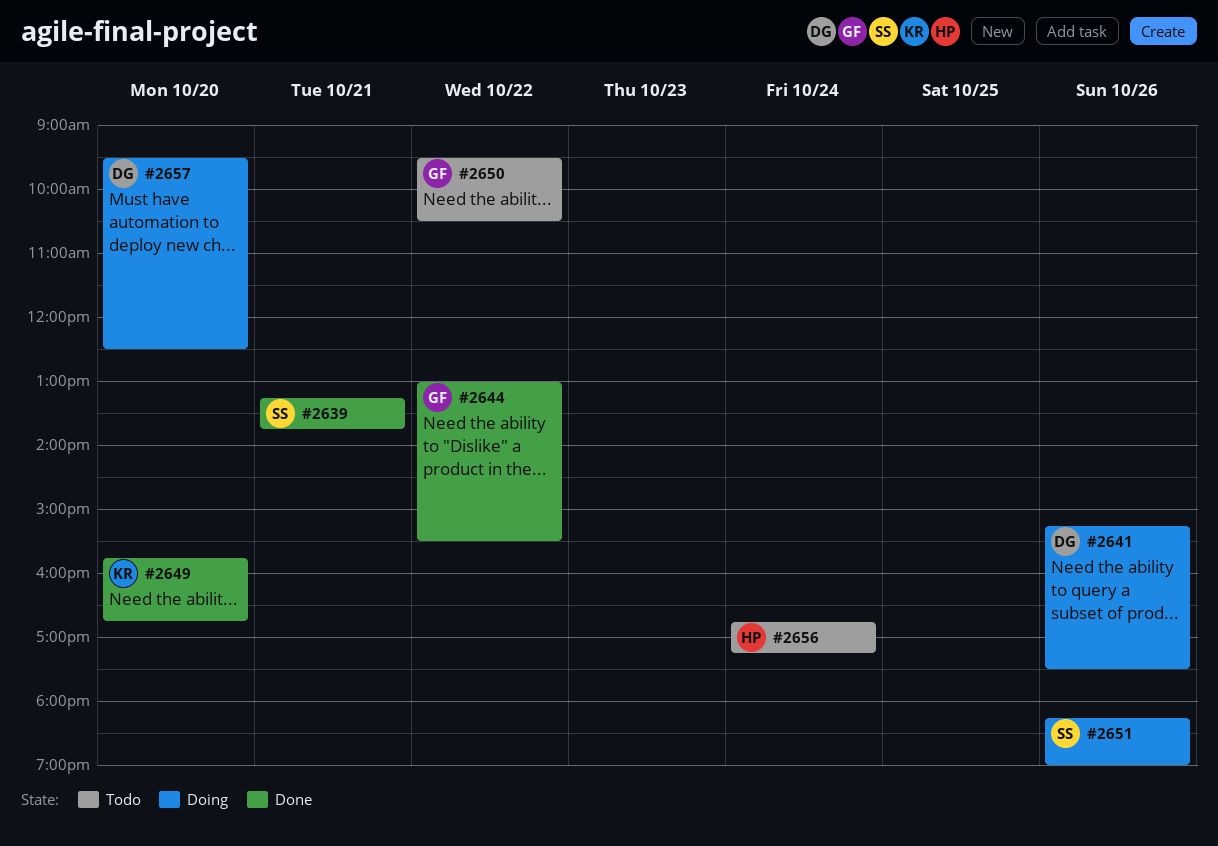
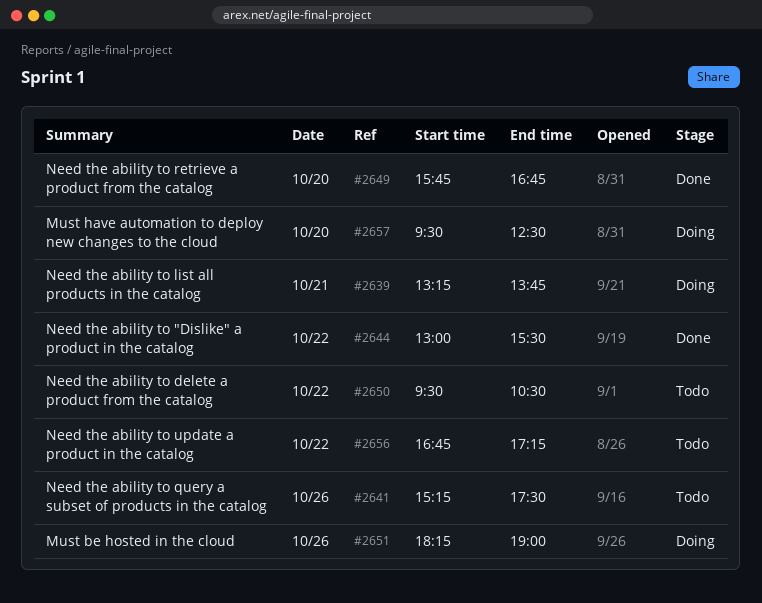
#2639, status: Done -> Doing
#2641, status: Doing -> Todo
#2656, day: Oct 24 -> Oct 22

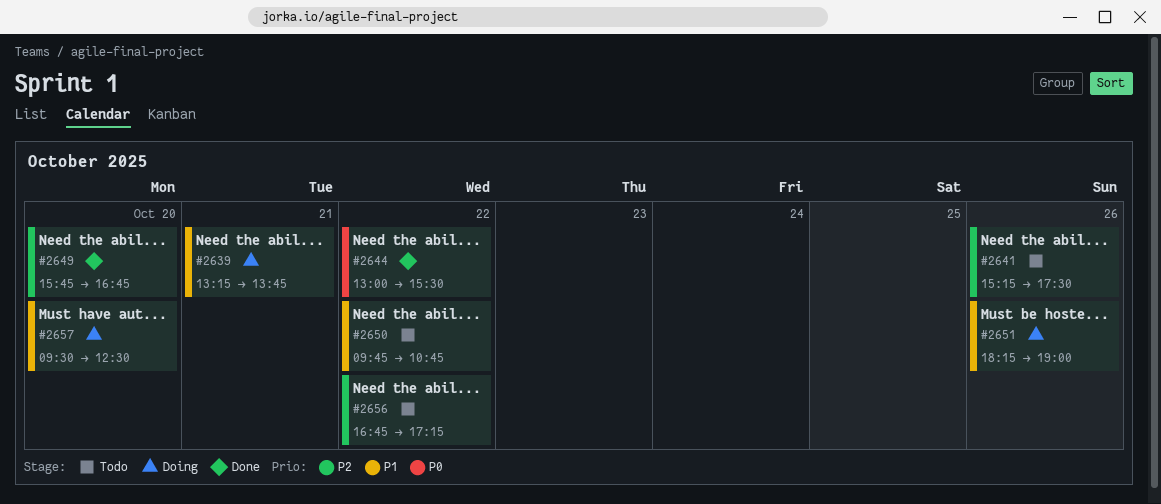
#2650, begins: 09:30 -> 09:45
#2650, ends: 10:30 -> 10:45

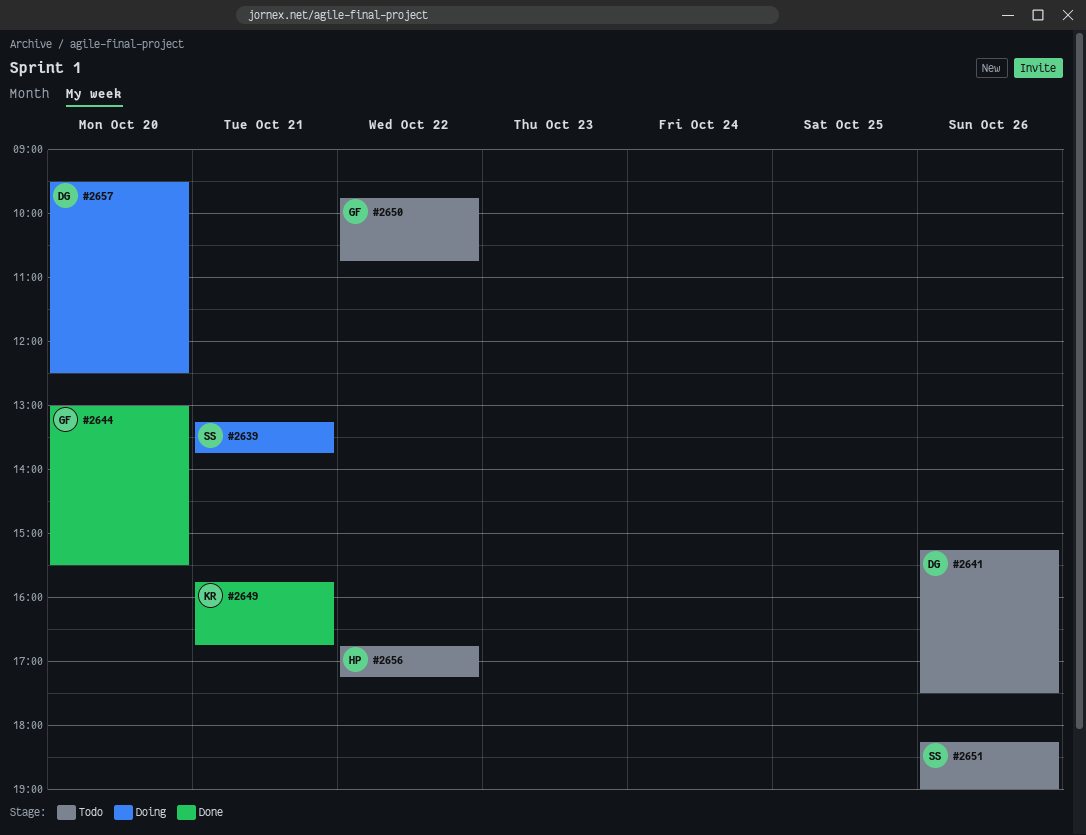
#2644, day: Oct 22 -> Oct 20
#2649, day: Oct 20 -> Oct 21
#2651, status: Doing -> Todo

